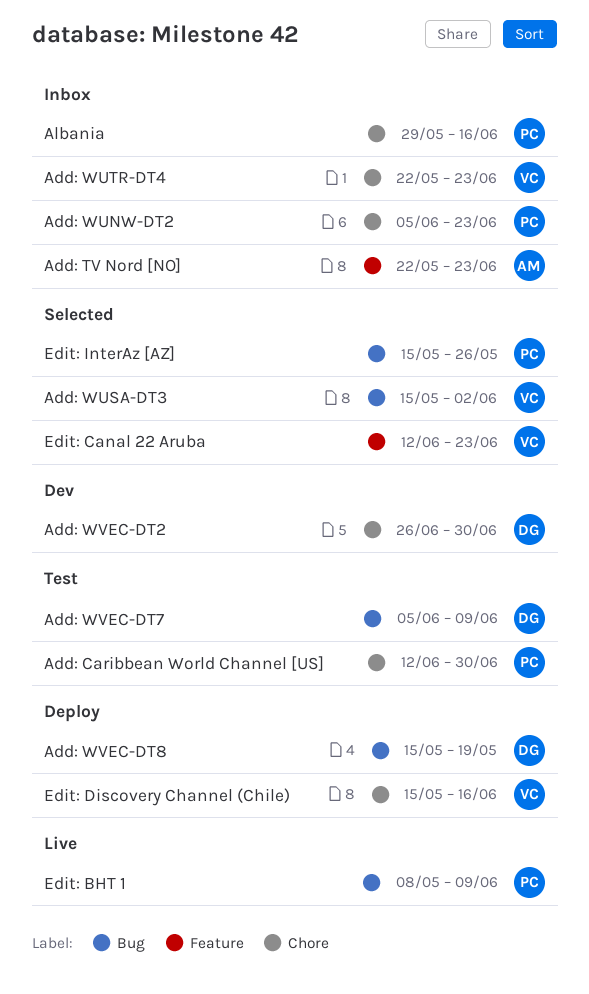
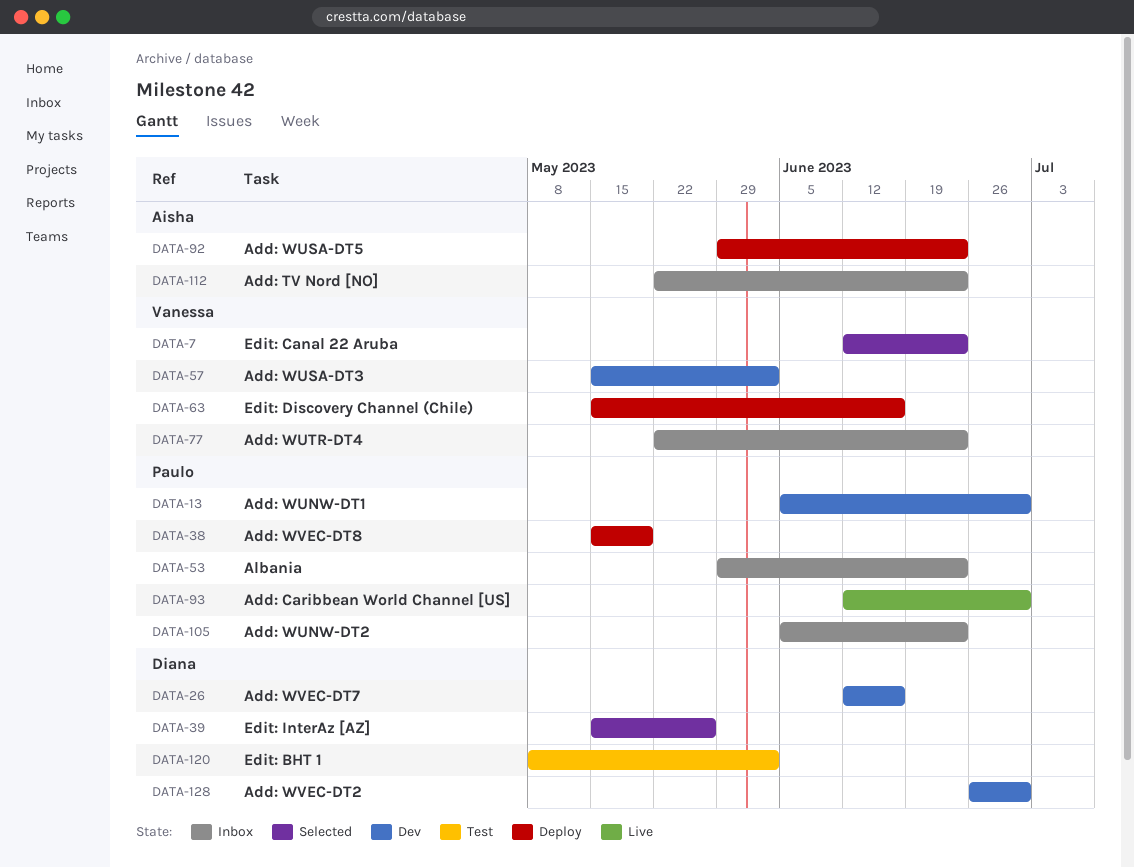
Add: Caribbean World Channel [US], status: Test -> Live
Add: WUNW-DT1: none -> present
Add: WUSA-DT3, status: Selected -> Dev
Add: WUSA-DT5: none -> present
Add: WVEC-DT7, status: Test -> Dev
Add: WVEC-DT7, start: Jun 5 -> Jun 12
Add: WVEC-DT7, due: Jun 9 -> Jun 16
Add: WVEC-DT8, owner: Diana -> Paulo
Albania, due: Jun 16 -> Jun 23
Edit: BHT 1, status: Live -> Test
Edit: BHT 1, owner: Paulo -> Diana
Edit: BHT 1, due: Jun 9 -> Jun 2
Edit: InterAz [AZ], owner: Paulo -> Diana

